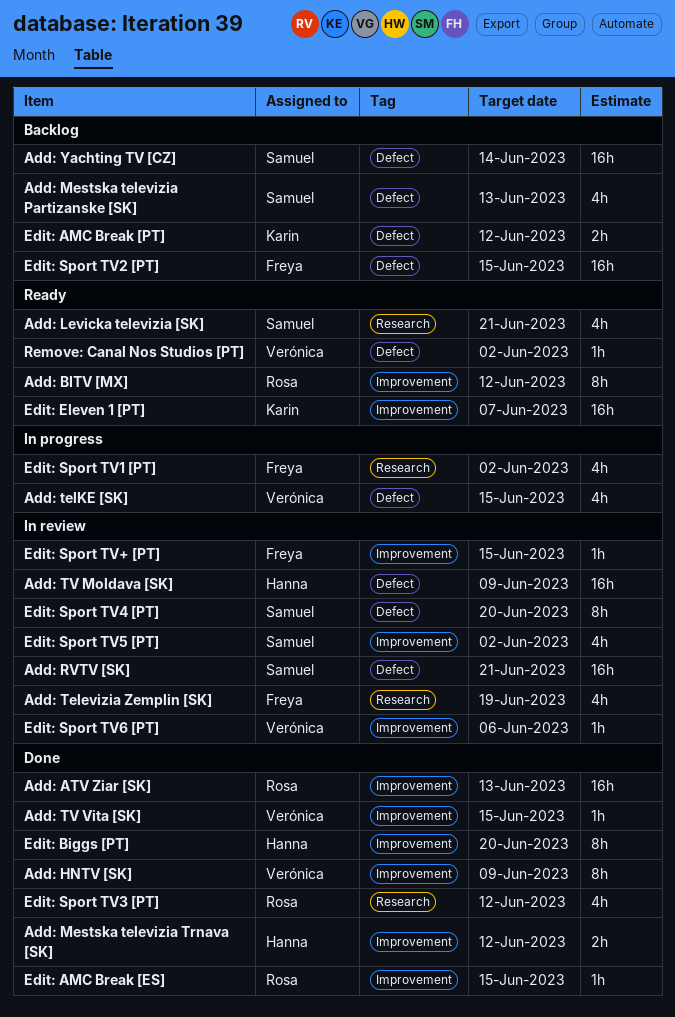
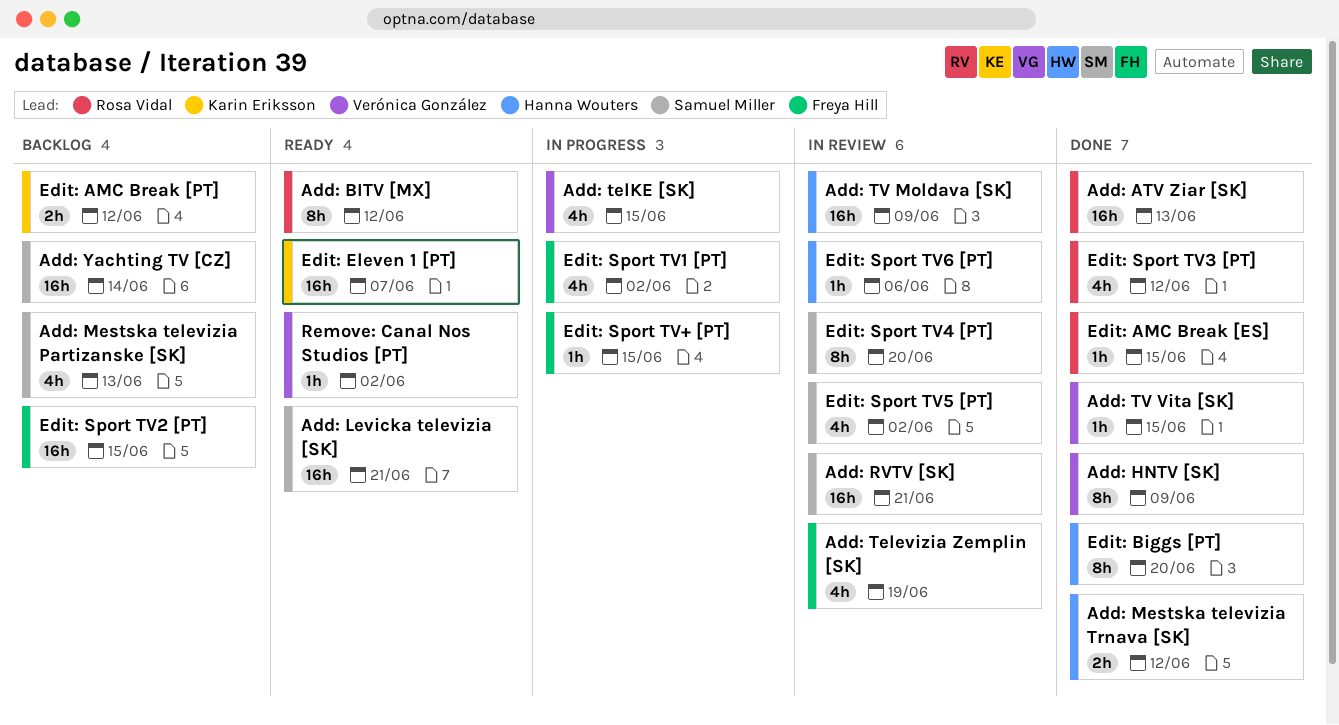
Add: Levicka televizia [SK], estimate: 4h -> 16h
Edit: Sport TV+ [PT], status: In review -> In progress
Edit: Sport TV6 [PT], owner: Verónica González -> Hanna Wouters

